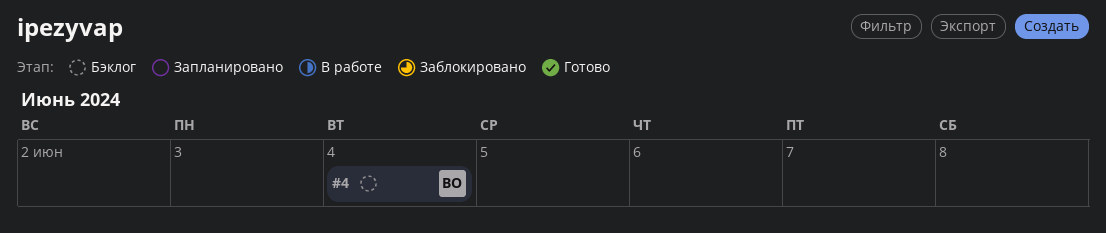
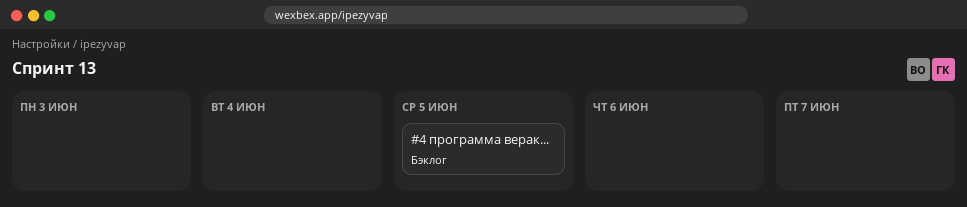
#4, due: Jun 4 -> Jun 5

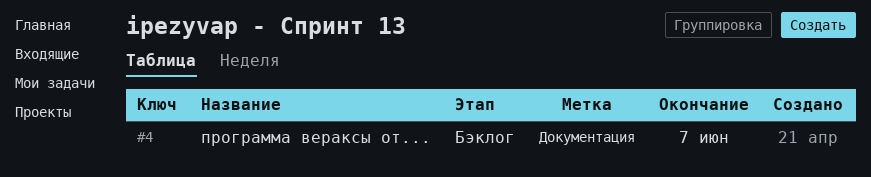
#4, due: Jun 5 -> Jun 7

